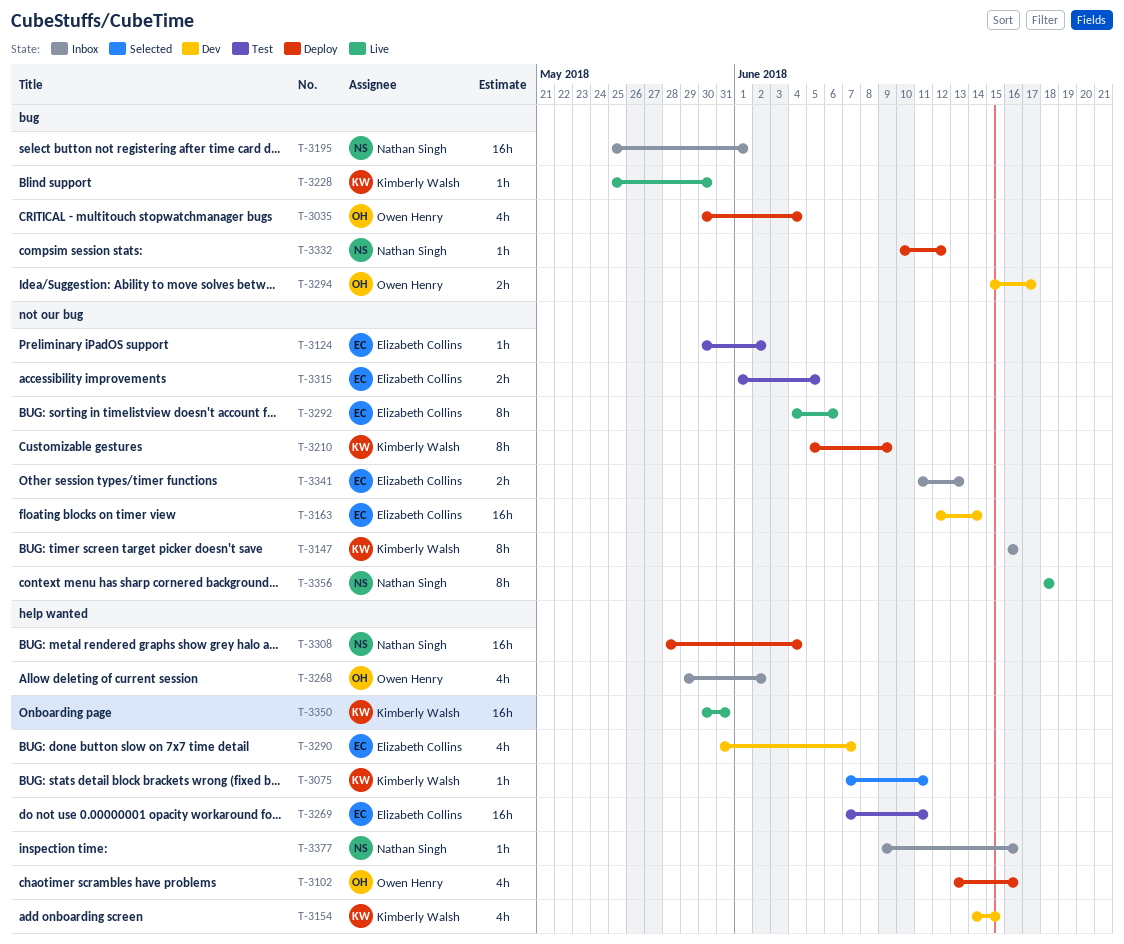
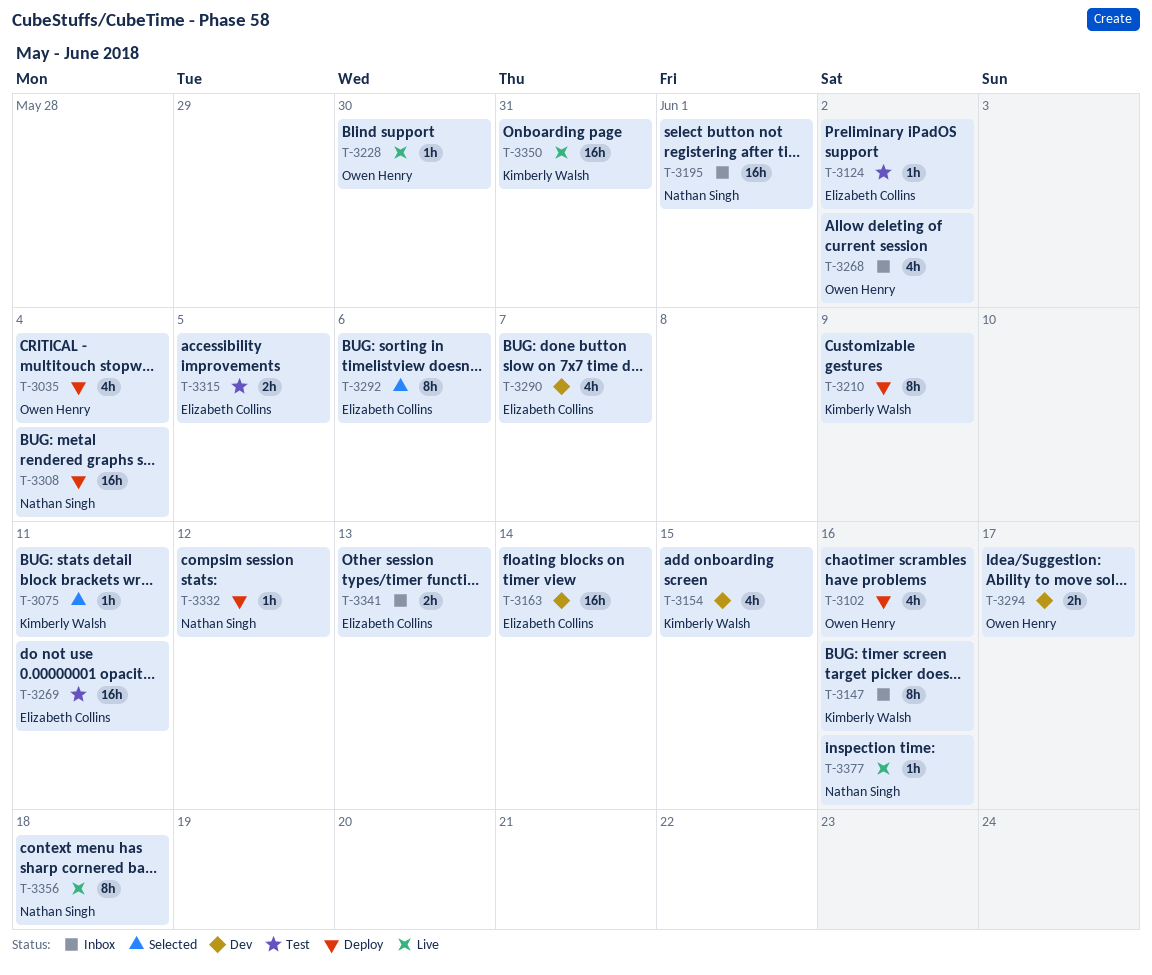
T-3228, owner: Kimberly Walsh -> Owen Henry
T-3292, status: Live -> Selected
T-3377, status: Inbox -> Live

